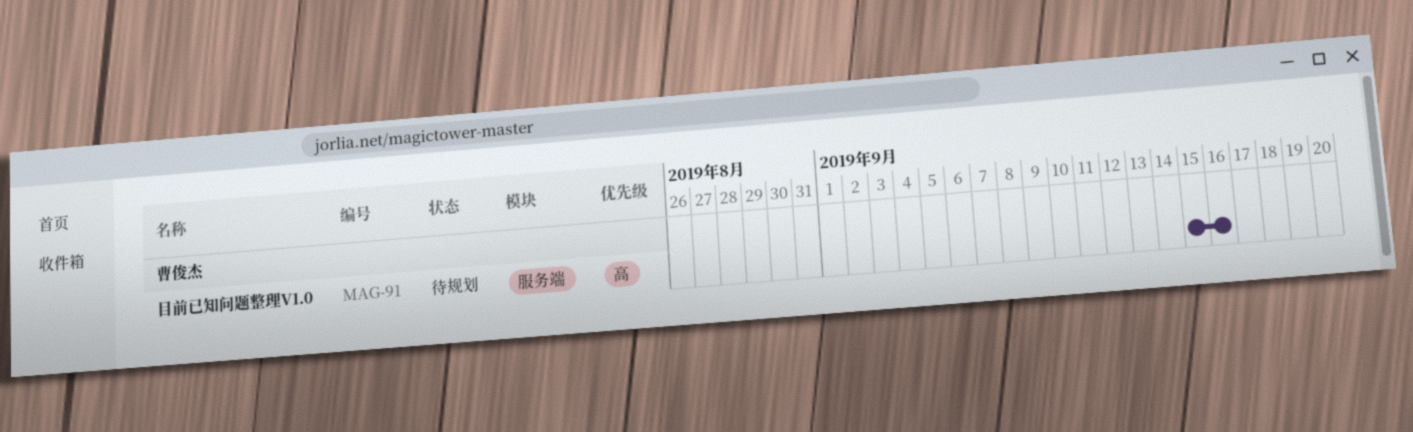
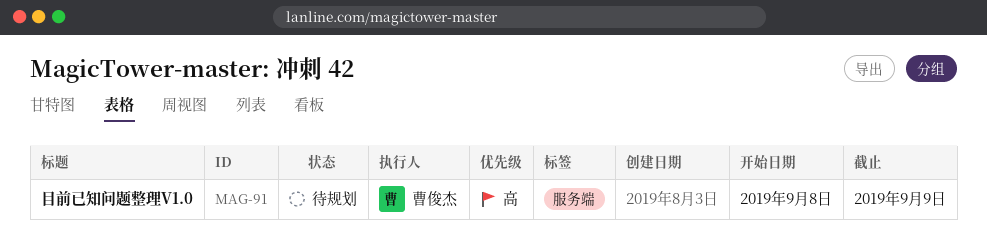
MAG-91, start: Sep 15 -> Sep 8
MAG-91, due: Sep 16 -> Sep 9

